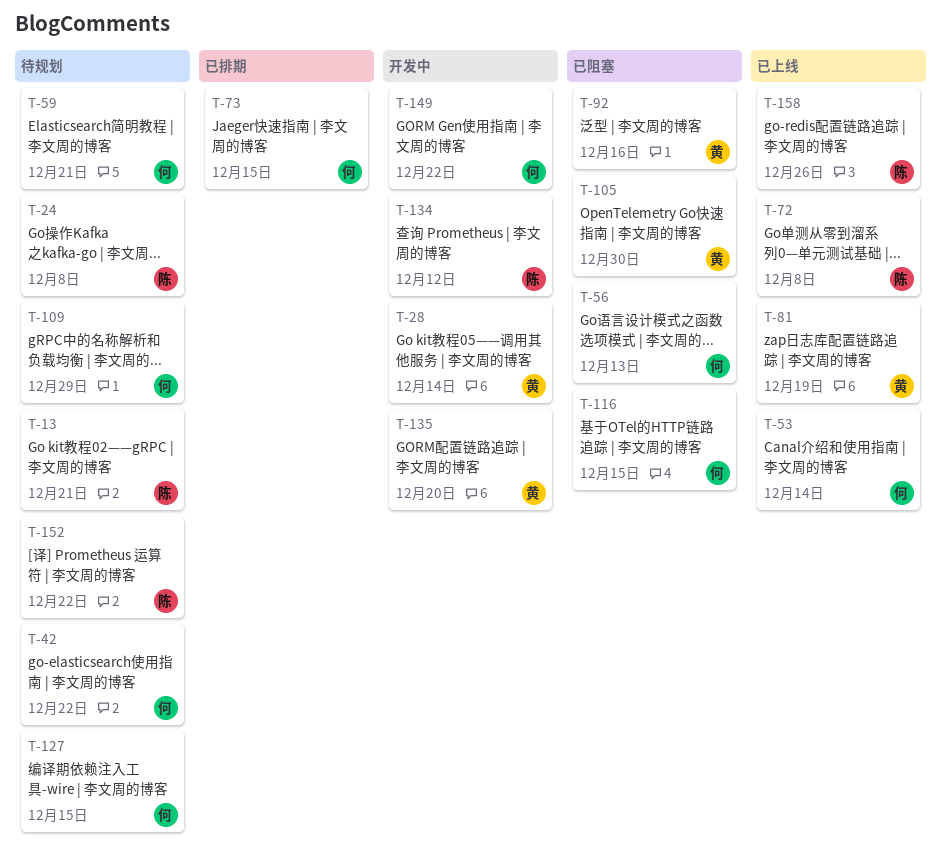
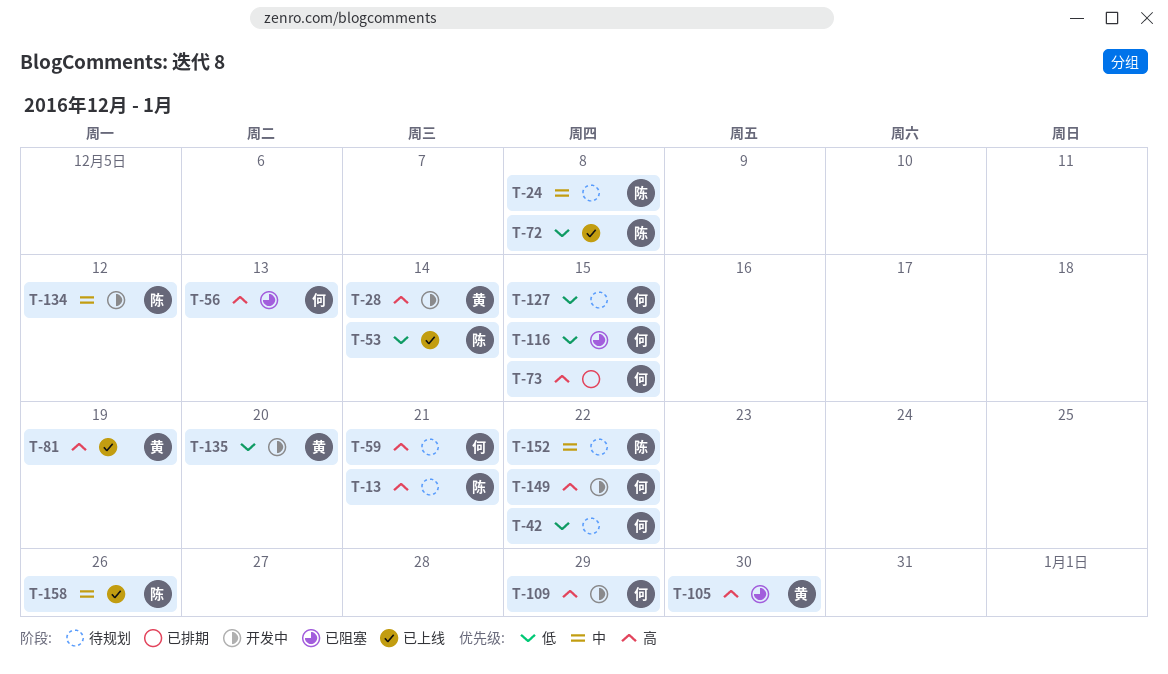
T-53, owner: 何 -> 陈
T-92: present -> none
T-109, status: 待规划 -> 开发中

